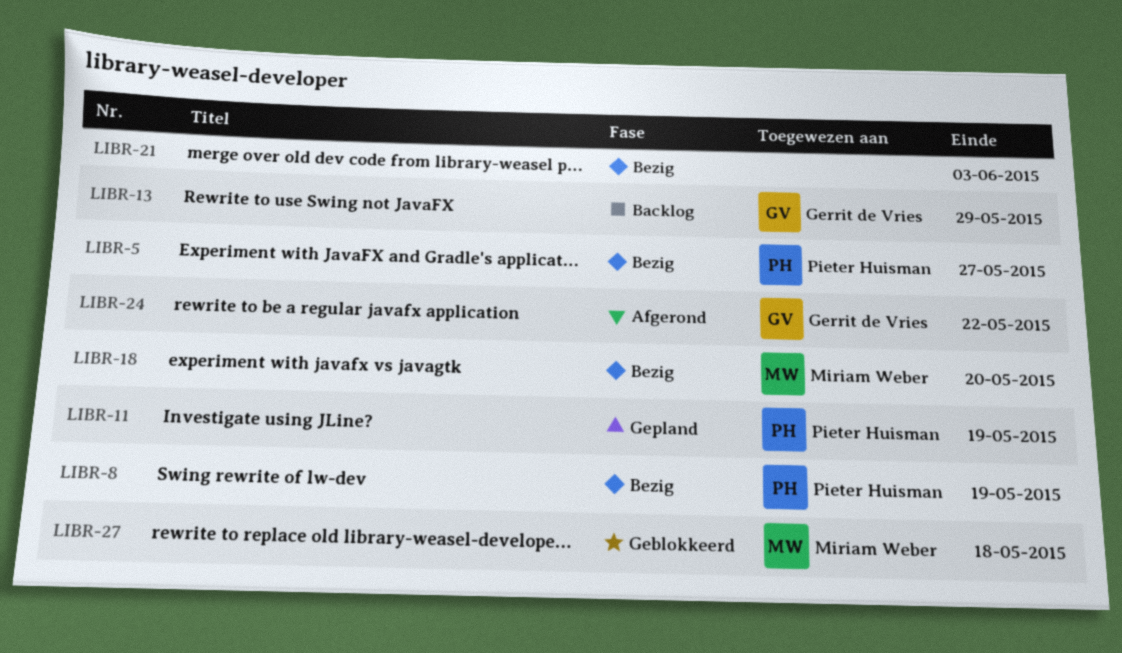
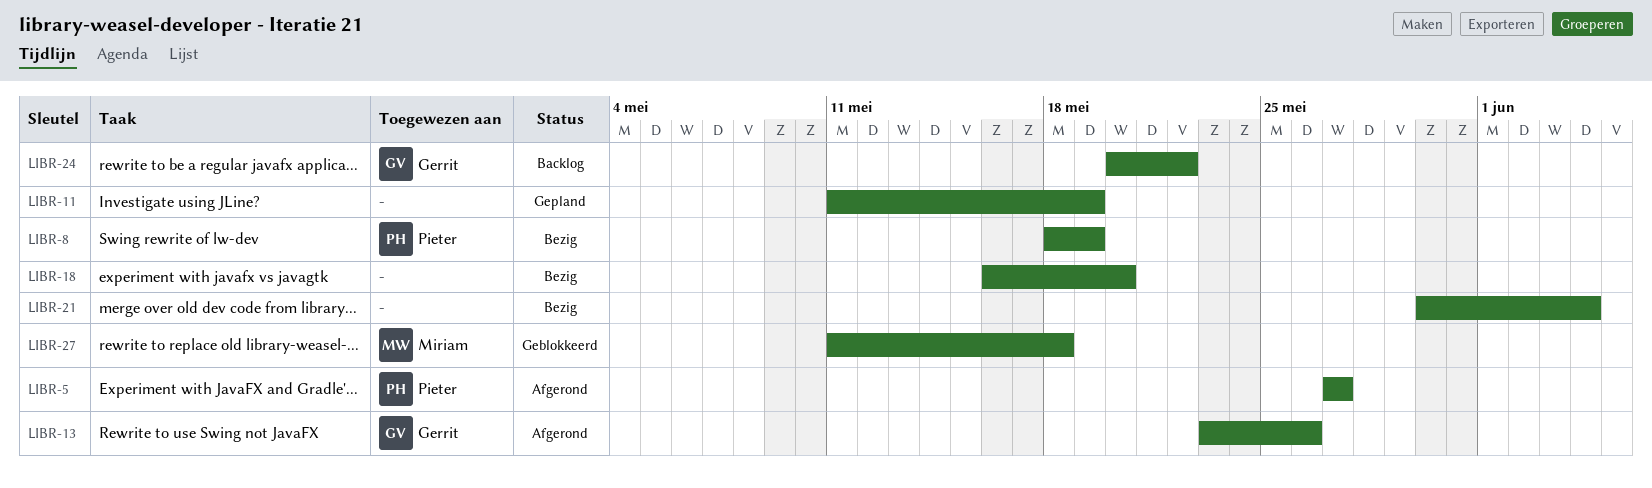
LIBR-5, status: Bezig -> Afgerond
LIBR-11, owner: Pieter Huisman -> none
LIBR-13, status: Backlog -> Afgerond
LIBR-13, due: May 29 -> May 26
LIBR-18, owner: Miriam Weber -> none
LIBR-21, due: Jun 3 -> Jun 4
LIBR-24, status: Afgerond -> Backlog

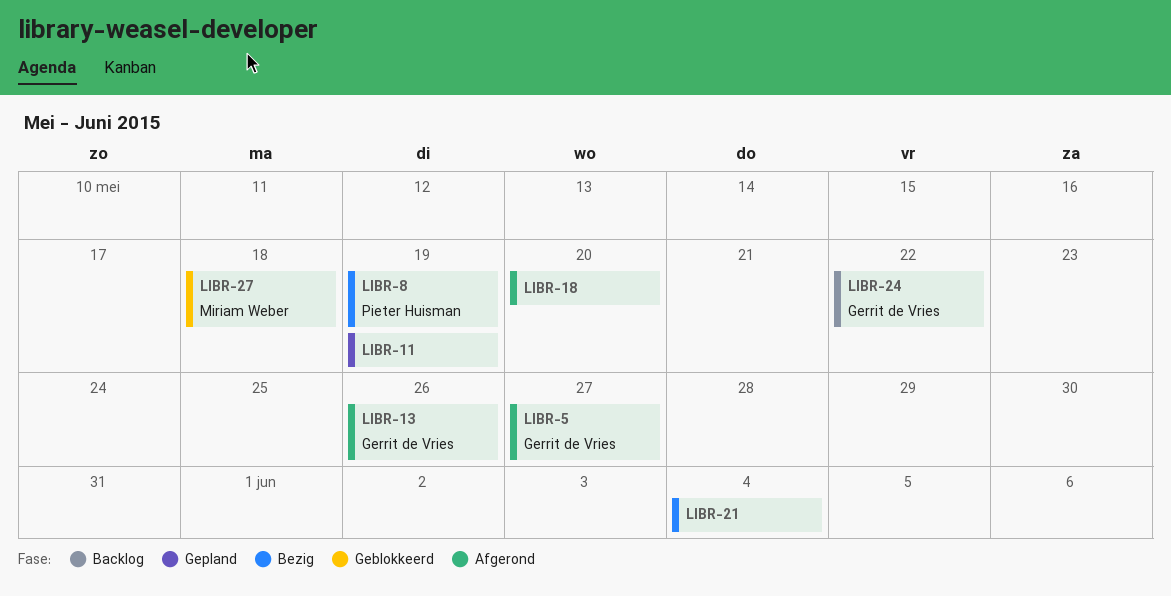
LIBR-5, owner: Pieter Huisman -> Gerrit de Vries
LIBR-18, status: Bezig -> Afgerond

